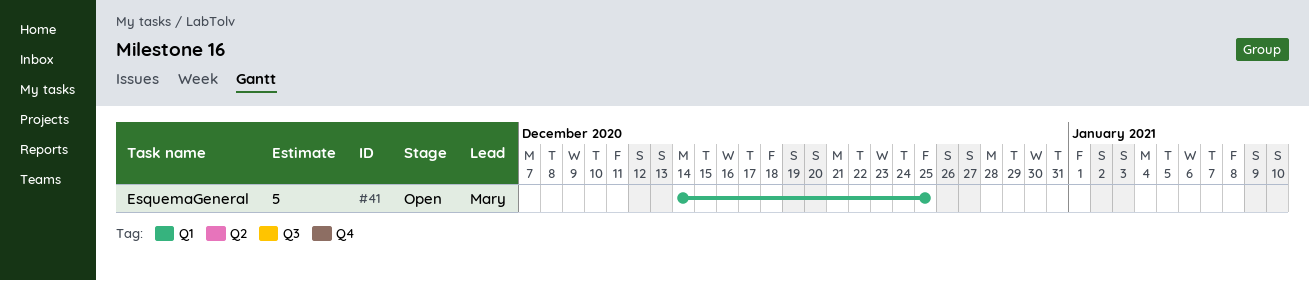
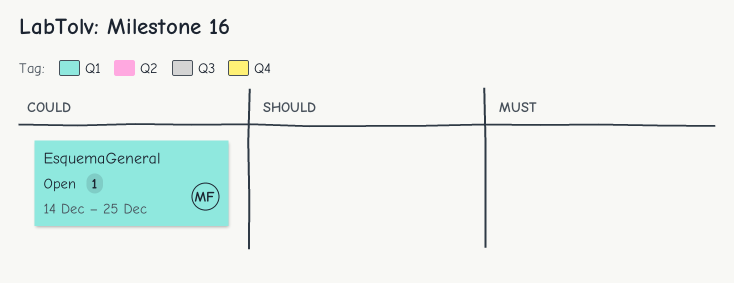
EsquemaGeneral, estimate: 5 -> 1

